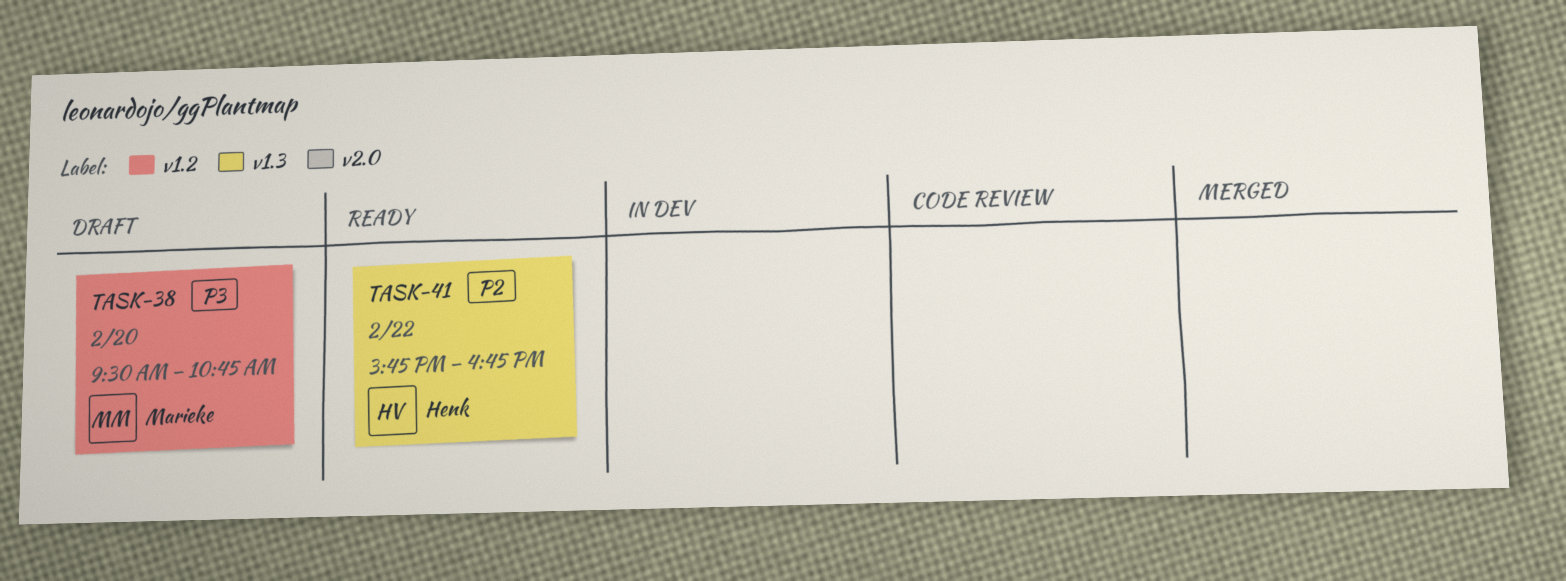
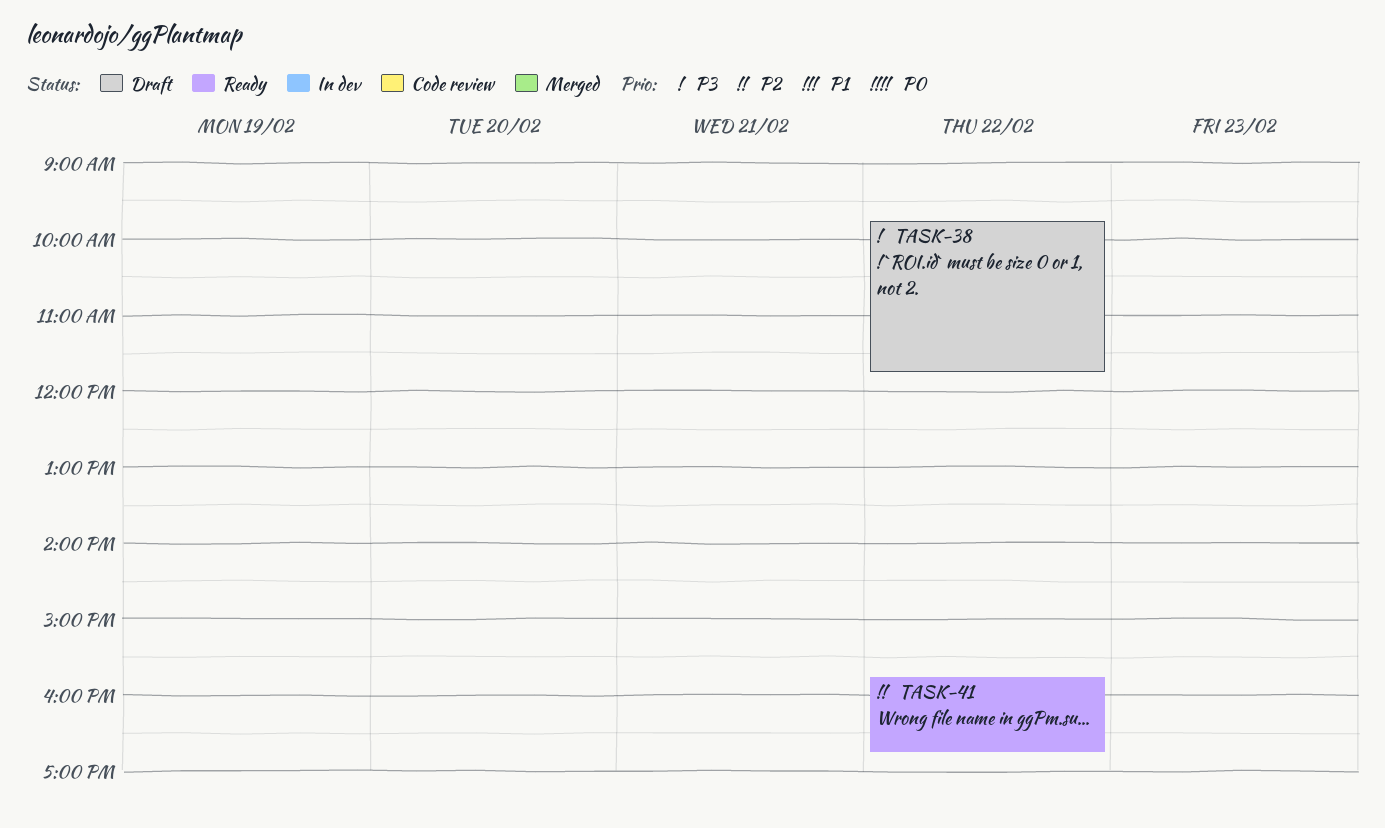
TASK-38, day: Feb 20 -> Feb 22
TASK-38, begins: 09:30 -> 09:45
TASK-38, ends: 10:45 -> 11:45

